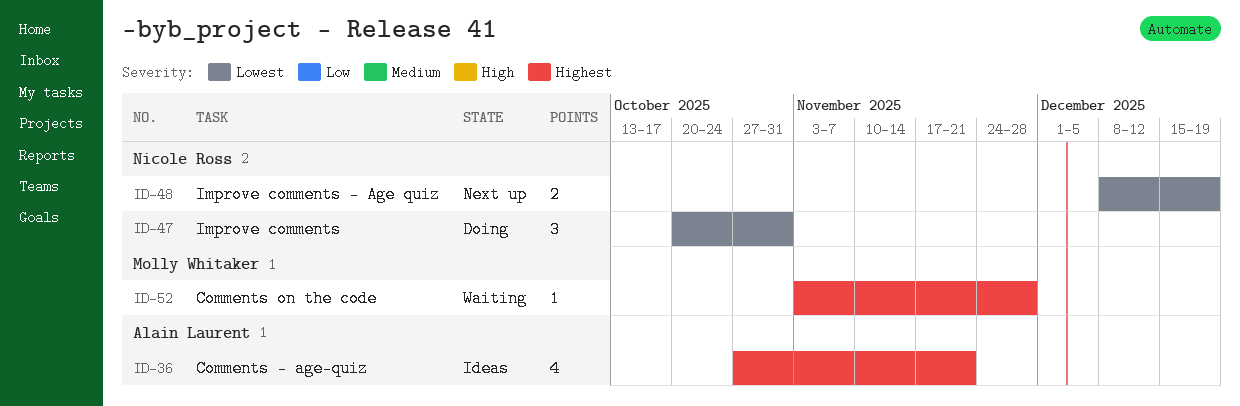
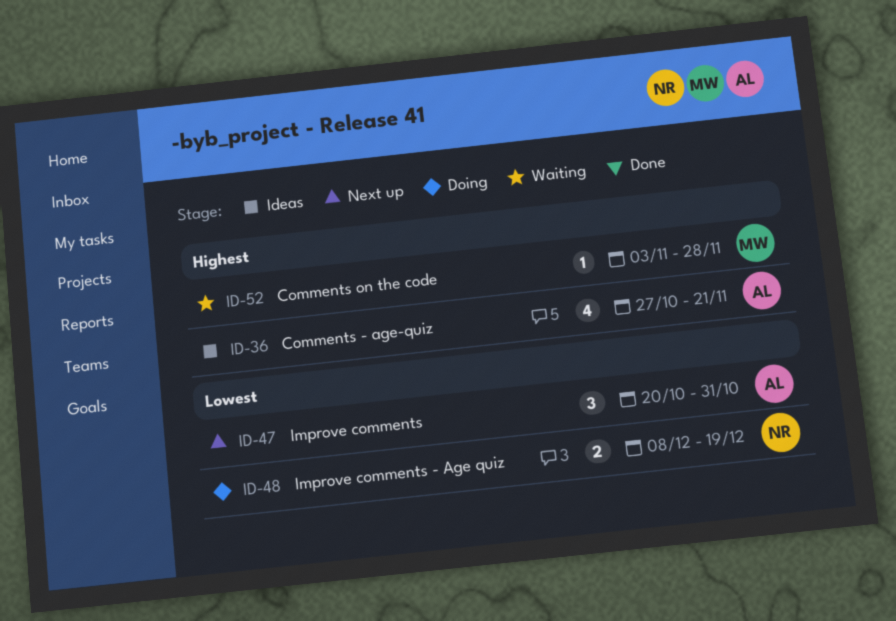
ID-47, status: Doing -> Next up
ID-47, owner: Nicole Ross -> Alain Laurent
ID-48, status: Next up -> Doing

